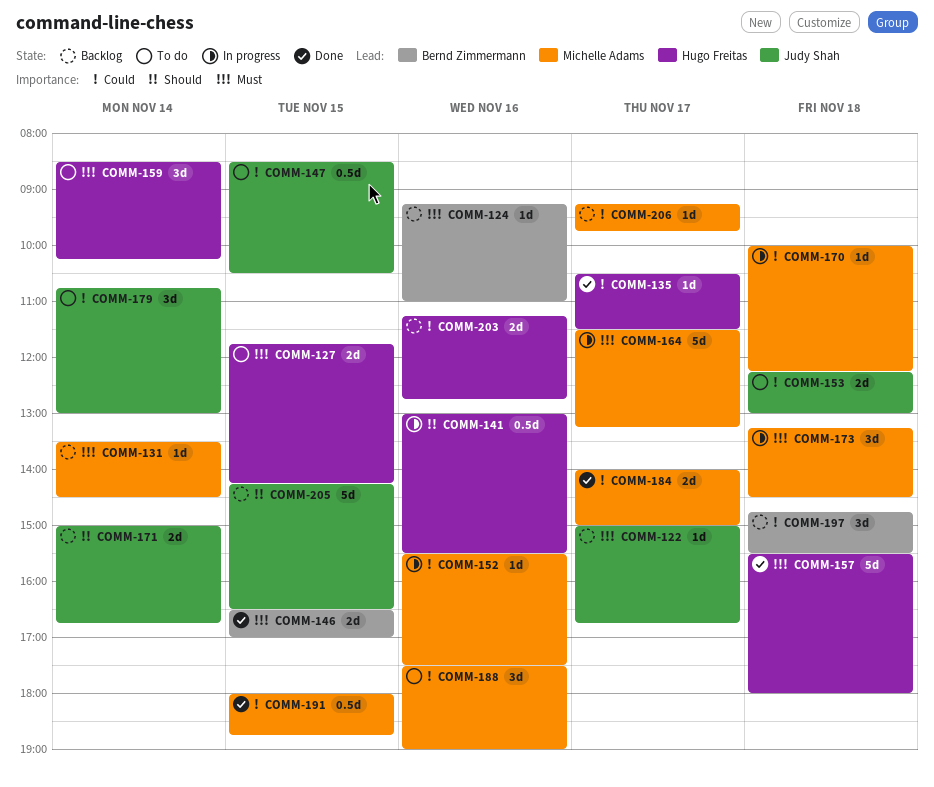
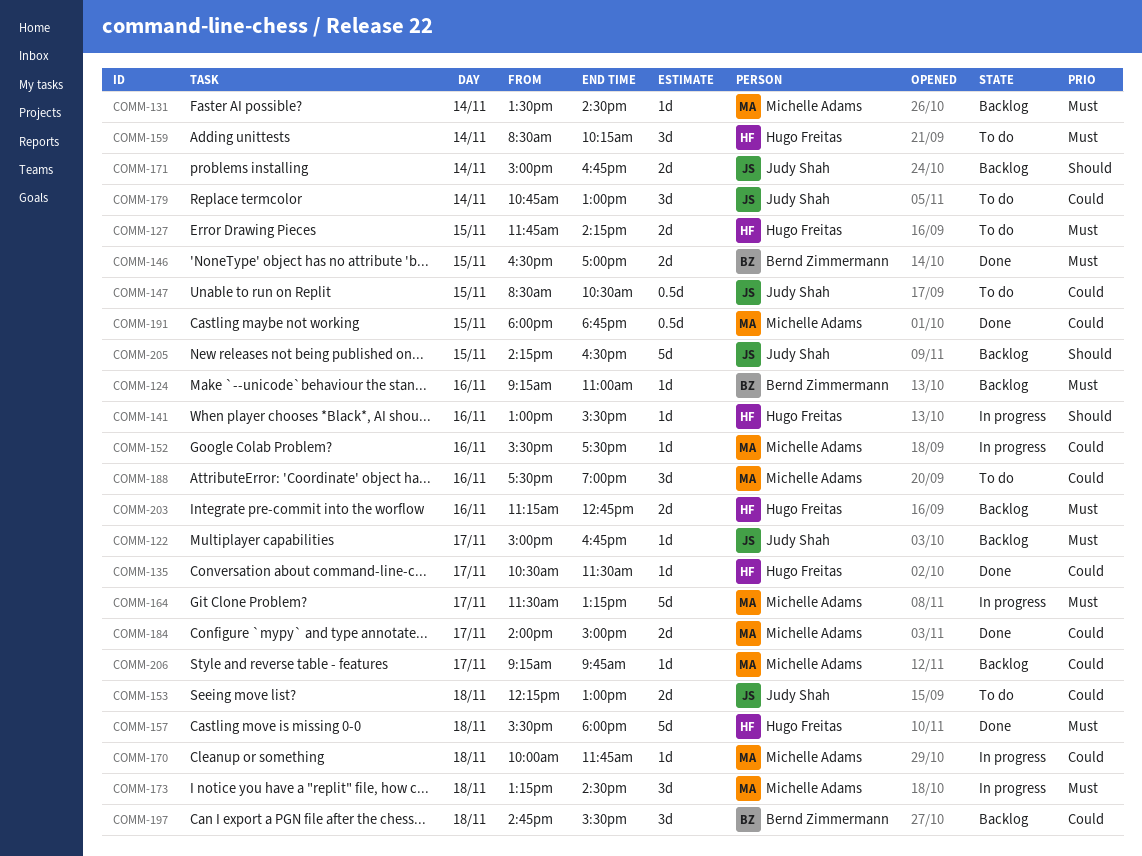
COMM-141, estimate: 0.5d -> 1d
COMM-170, ends: 12:15 -> 11:45
COMM-203, priority: Could -> Must

